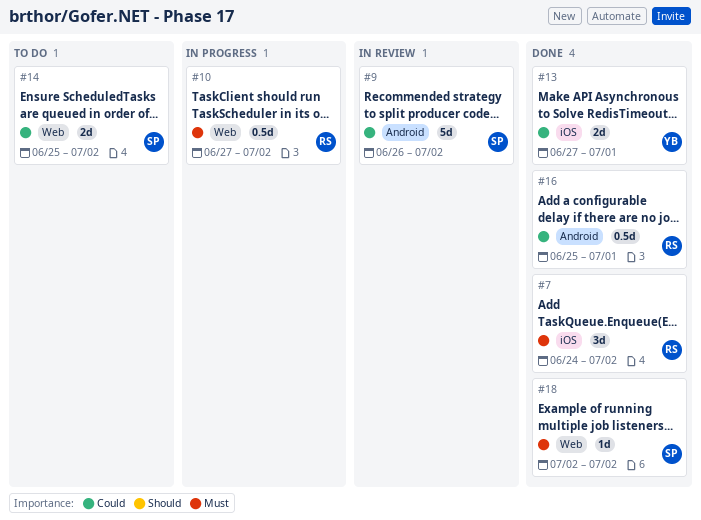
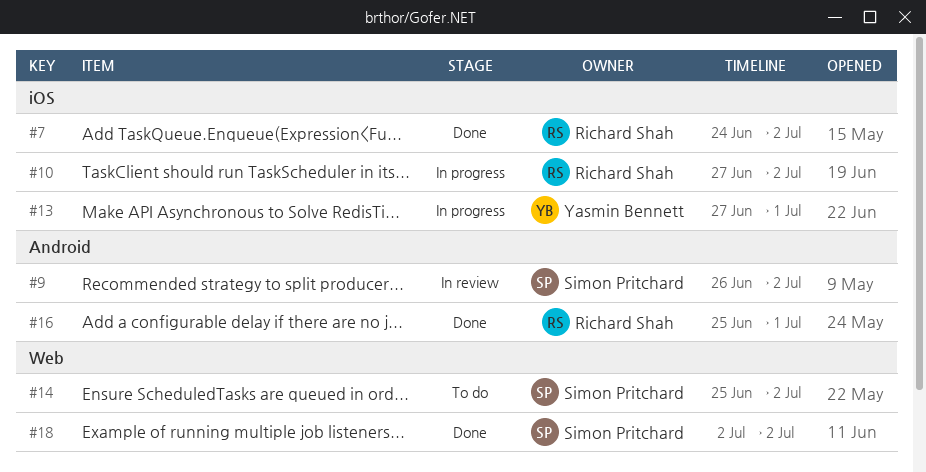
#10, label: Web -> iOS
#13, status: Done -> In progress

